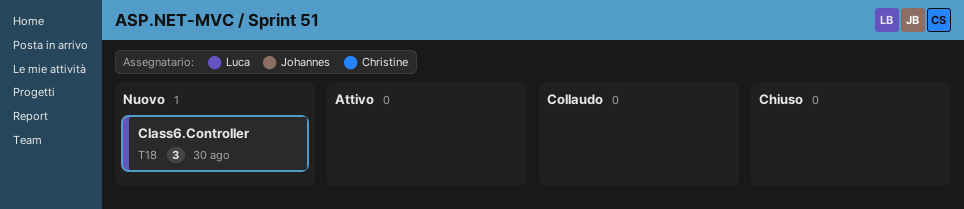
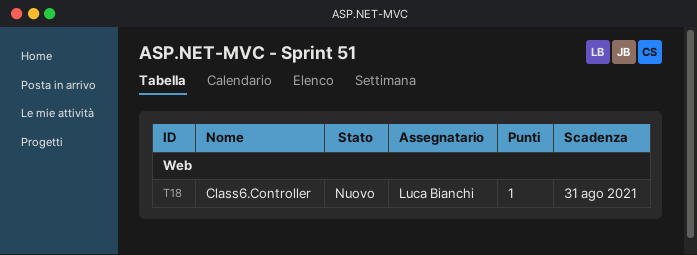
T18, estimate: 3 -> 1
T18, due: Aug 30 -> Aug 31

